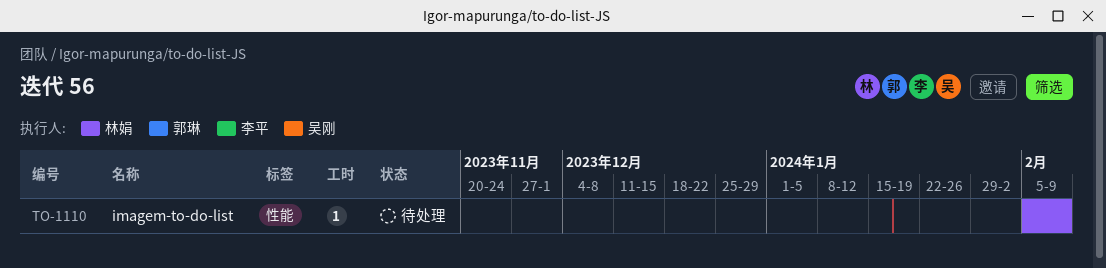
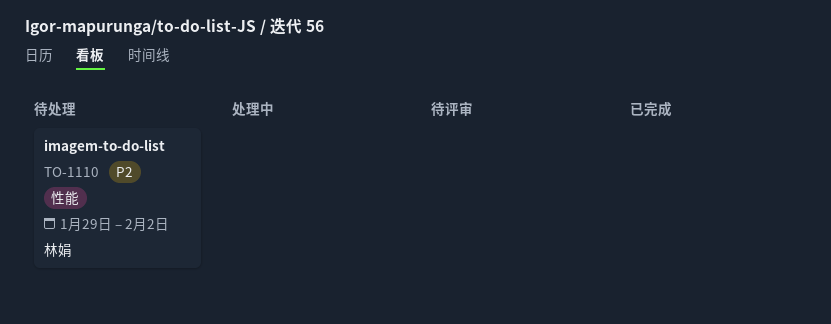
TO-1110, start: Feb 5 -> Jan 29
TO-1110, due: Feb 9 -> Feb 2

